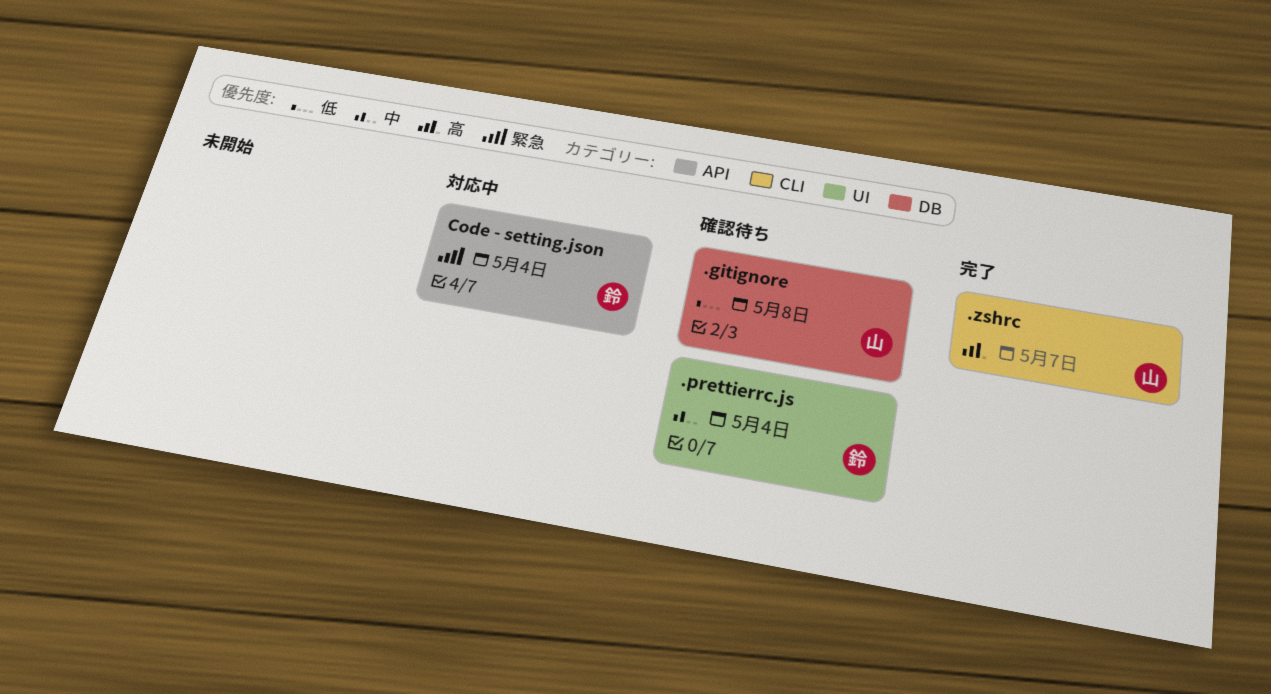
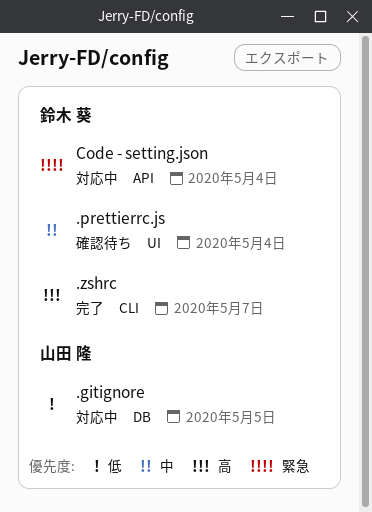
.gitignore, status: 確認待ち -> 対応中
.gitignore, due: May 8 -> May 5
.zshrc, owner: 山田 隆 -> 鈴木 葵

